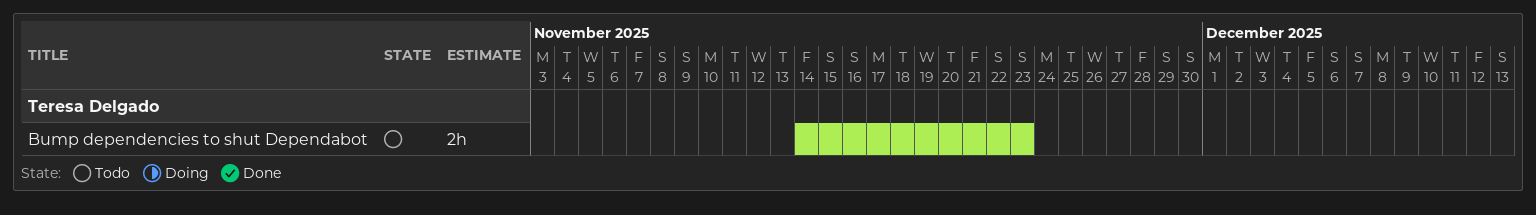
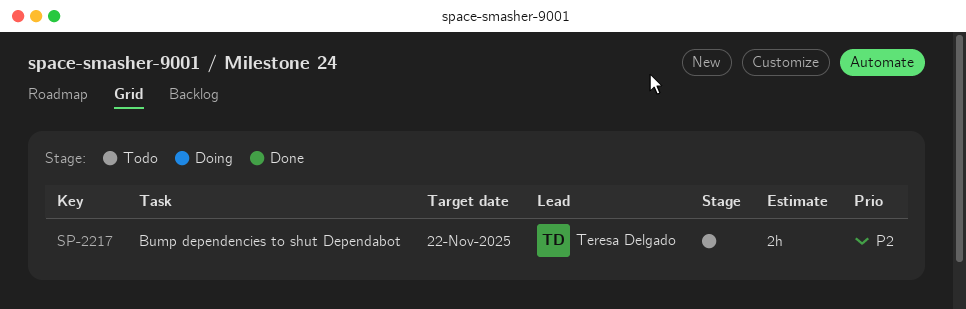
Bump dependencies to shut Dependabot, due: Nov 23 -> Nov 22

